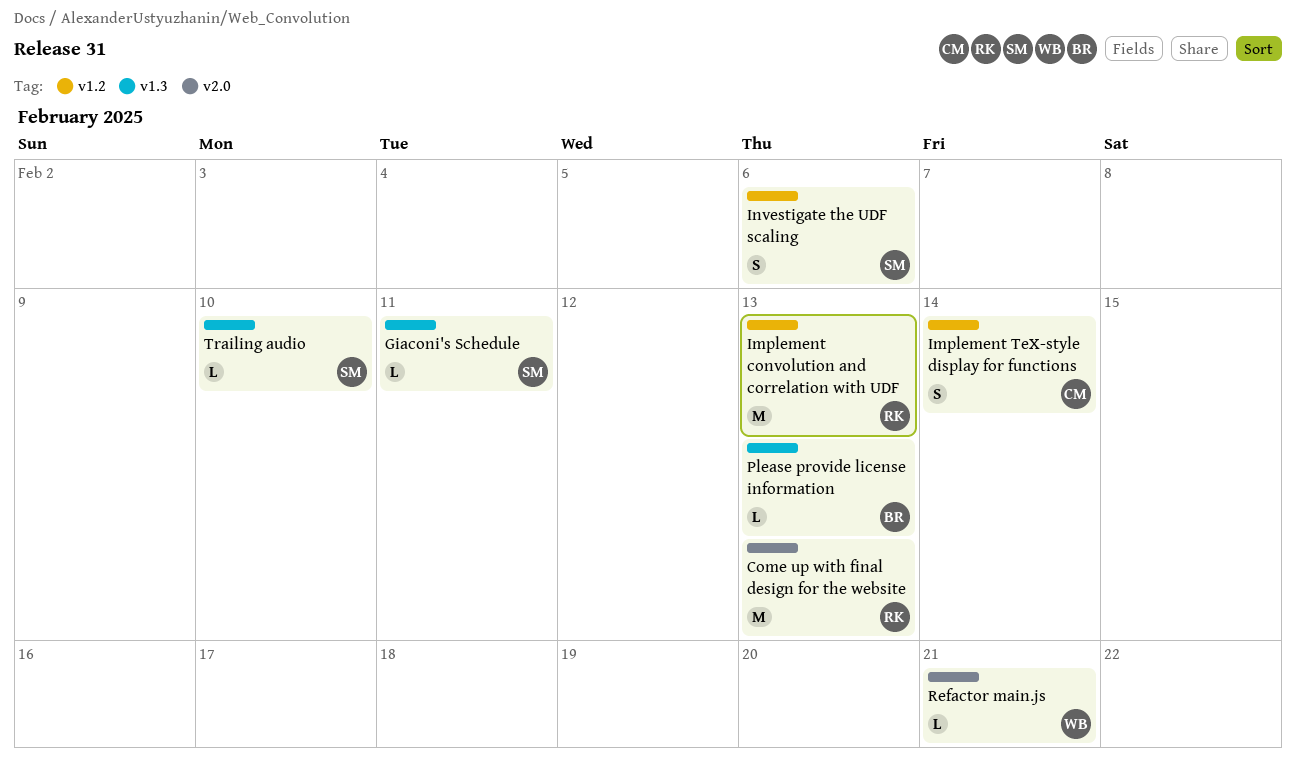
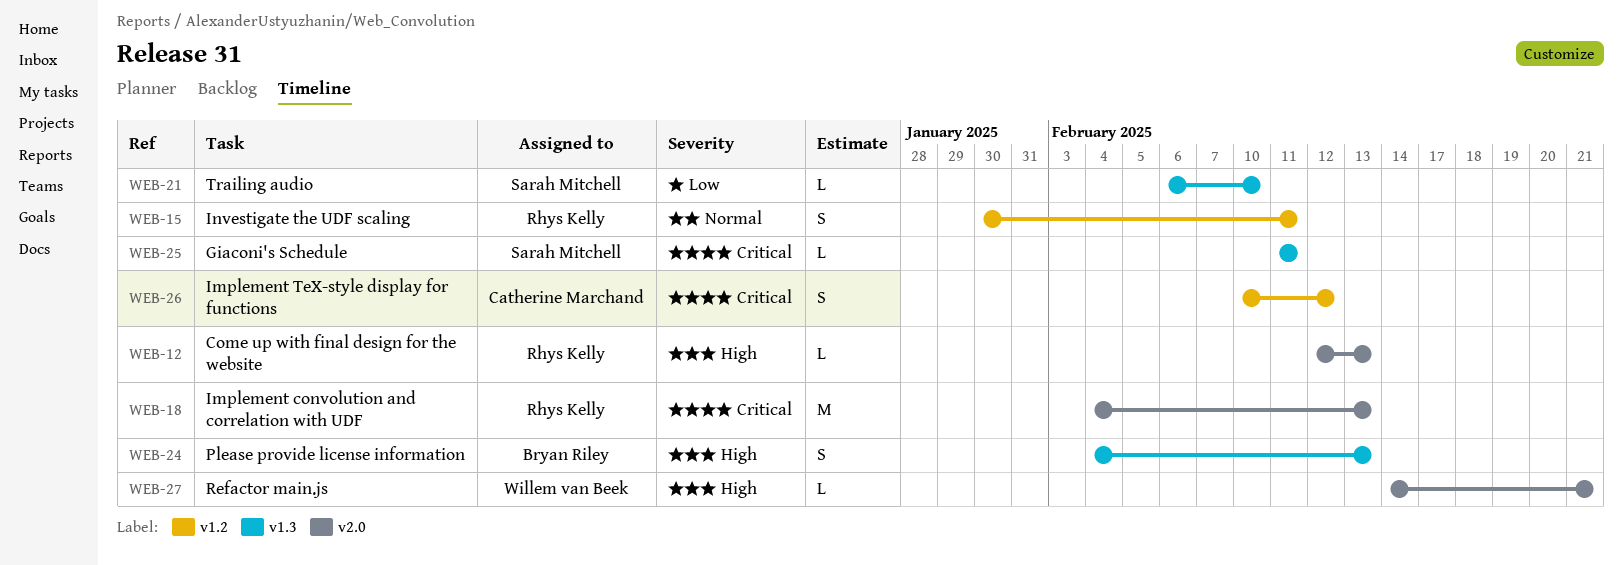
Come up with final design for the website, estimate: M -> L
Implement convolution and correlation with UDF, label: v1.2 -> v2.0
Implement TeX-style display for functions, due: Feb 14 -> Feb 12
Investigate the UDF scaling, owner: Sarah Mitchell -> Rhys Kelly
Investigate the UDF scaling, due: Feb 6 -> Feb 11
Please provide license information, estimate: L -> S

